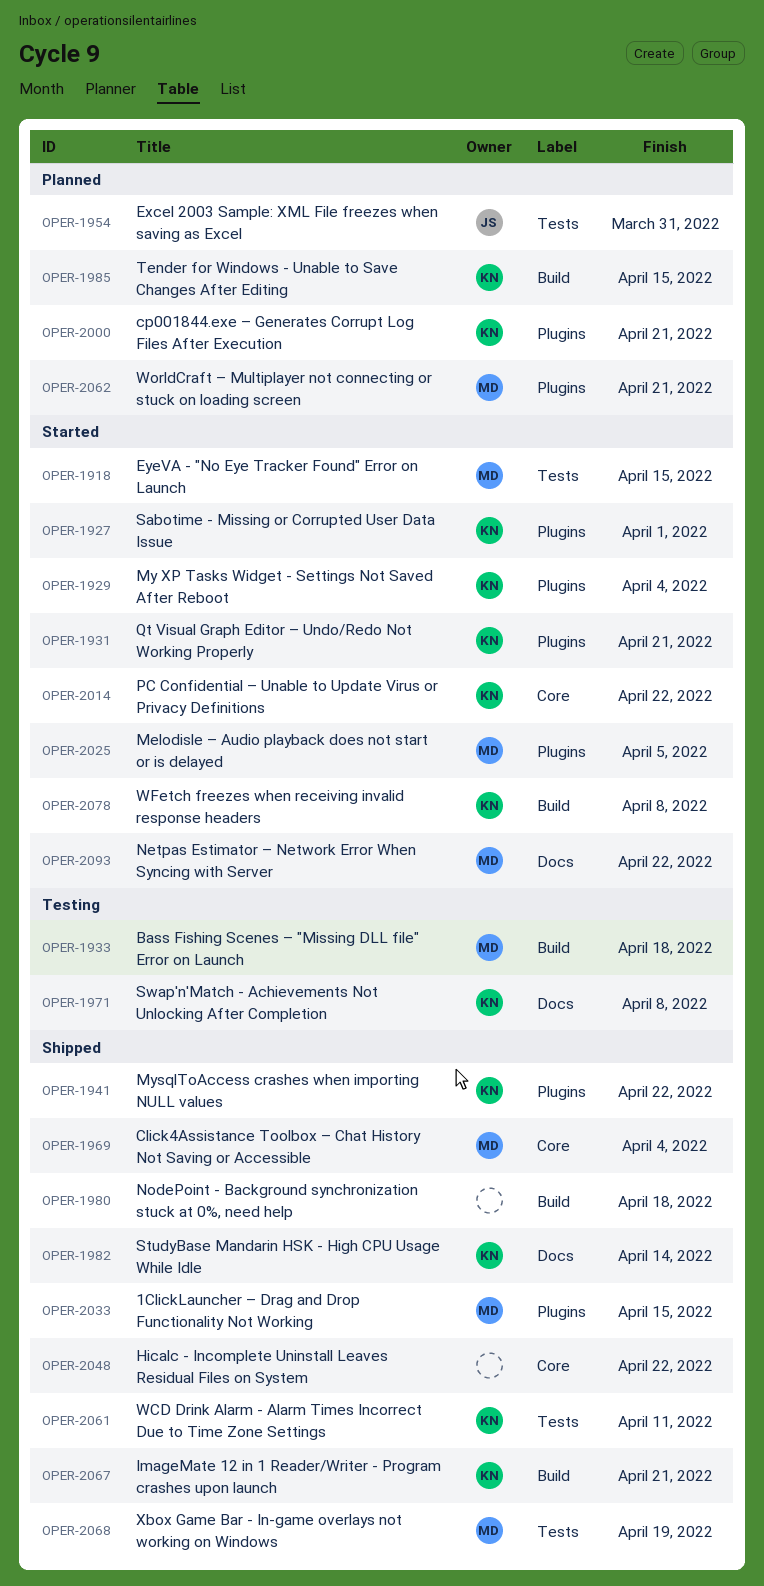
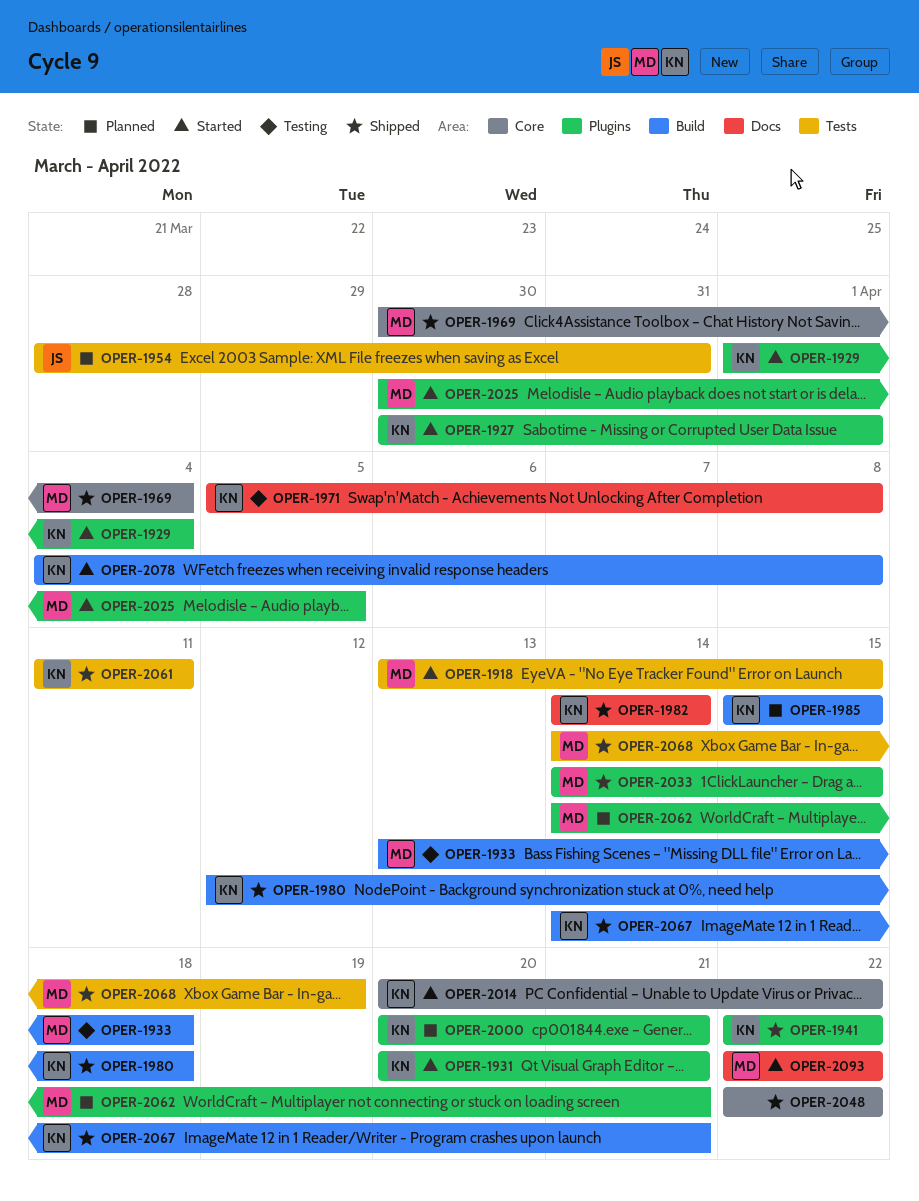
OPER-1980, owner: none -> KN

